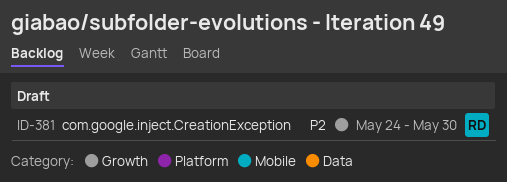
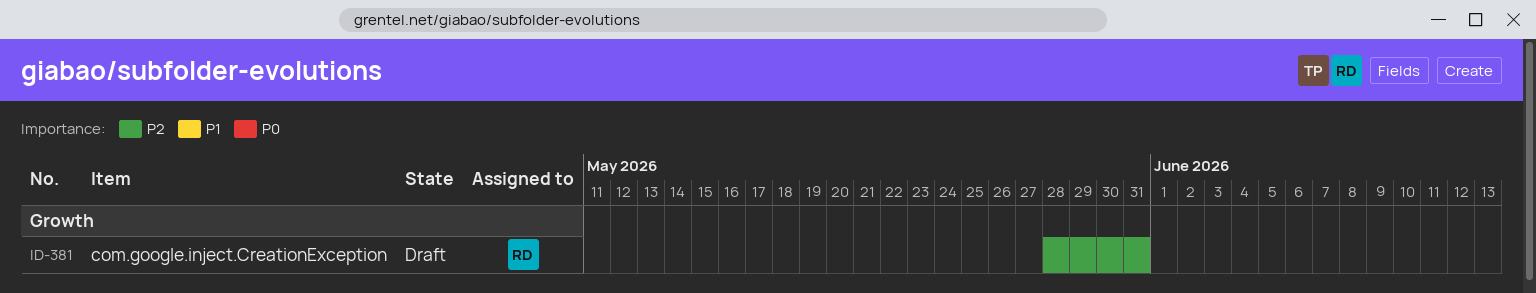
ID-381, start: May 24 -> May 28
ID-381, due: May 30 -> May 31

